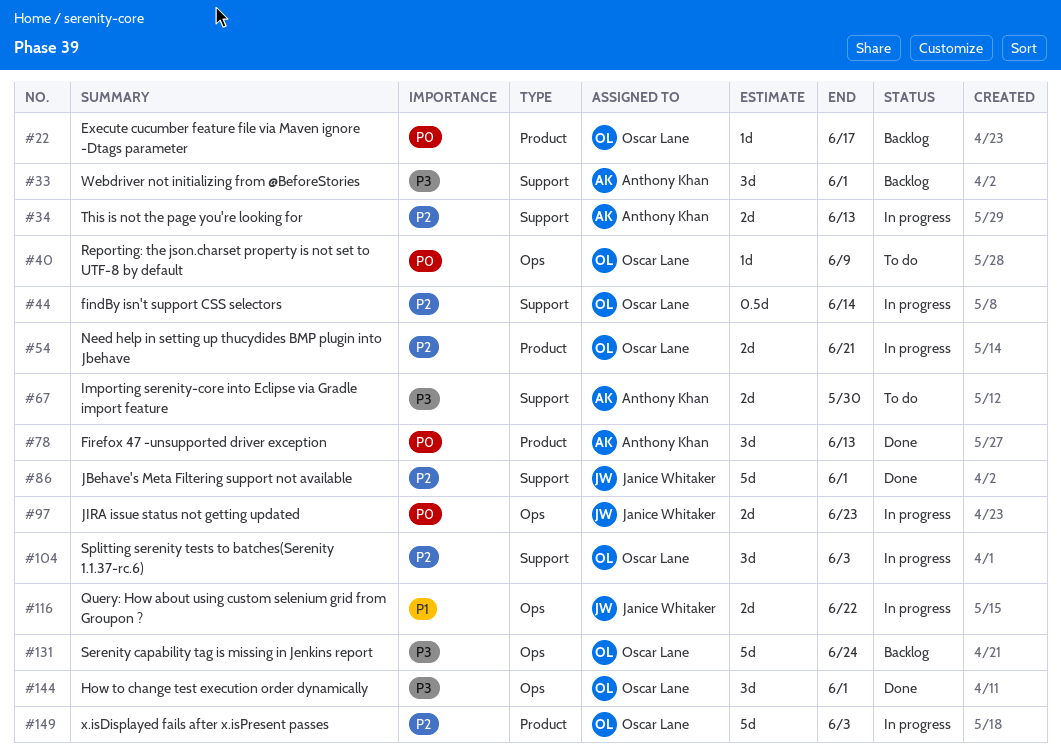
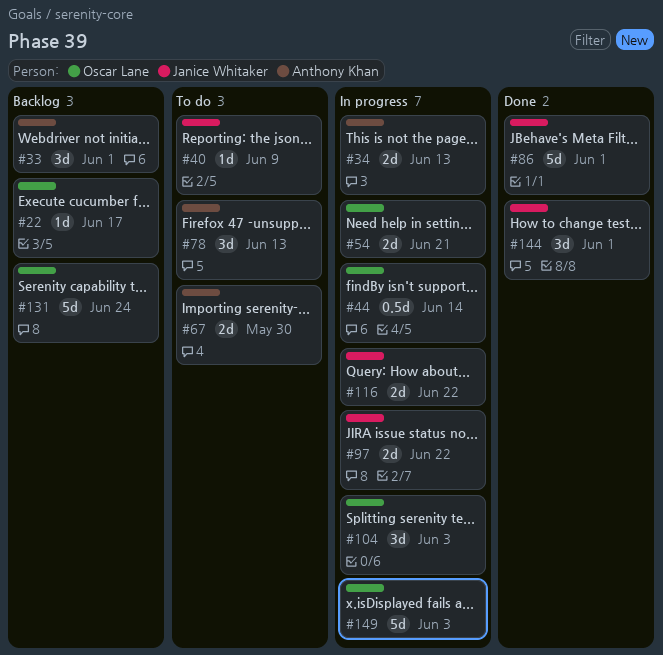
#40, owner: Oscar Lane -> Janice Whitaker
#78, status: Done -> To do
#97, due: Jun 23 -> Jun 22
#144, owner: Oscar Lane -> Janice Whitaker

